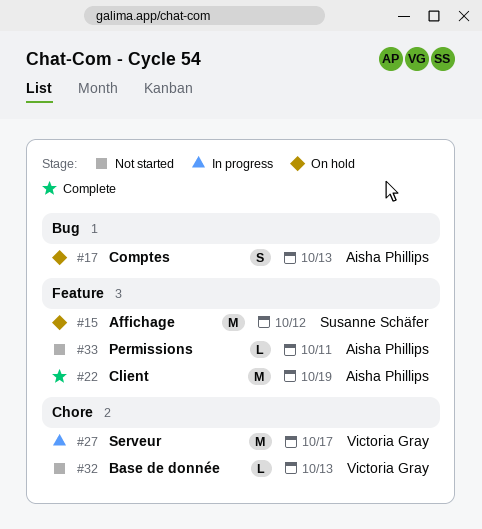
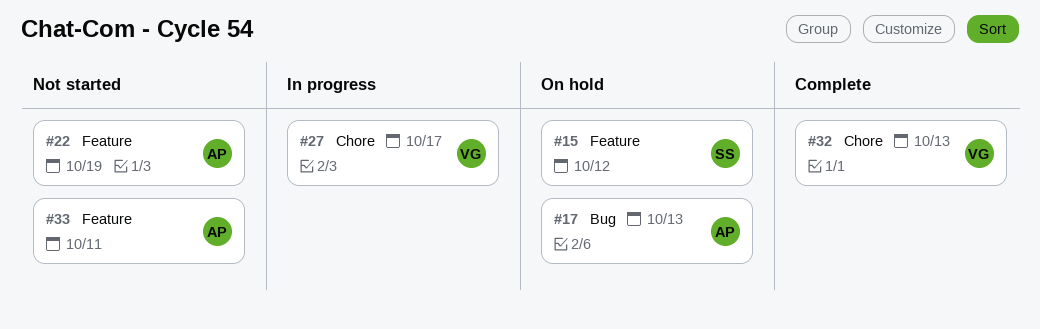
#22, status: Complete -> Not started
#32, status: Not started -> Complete

